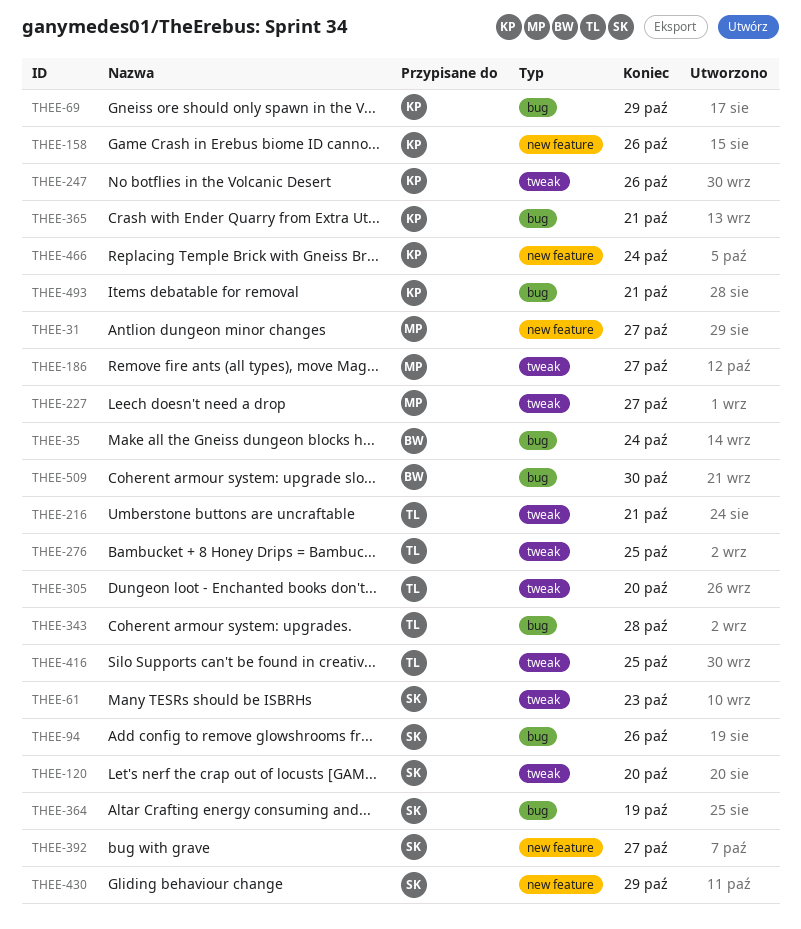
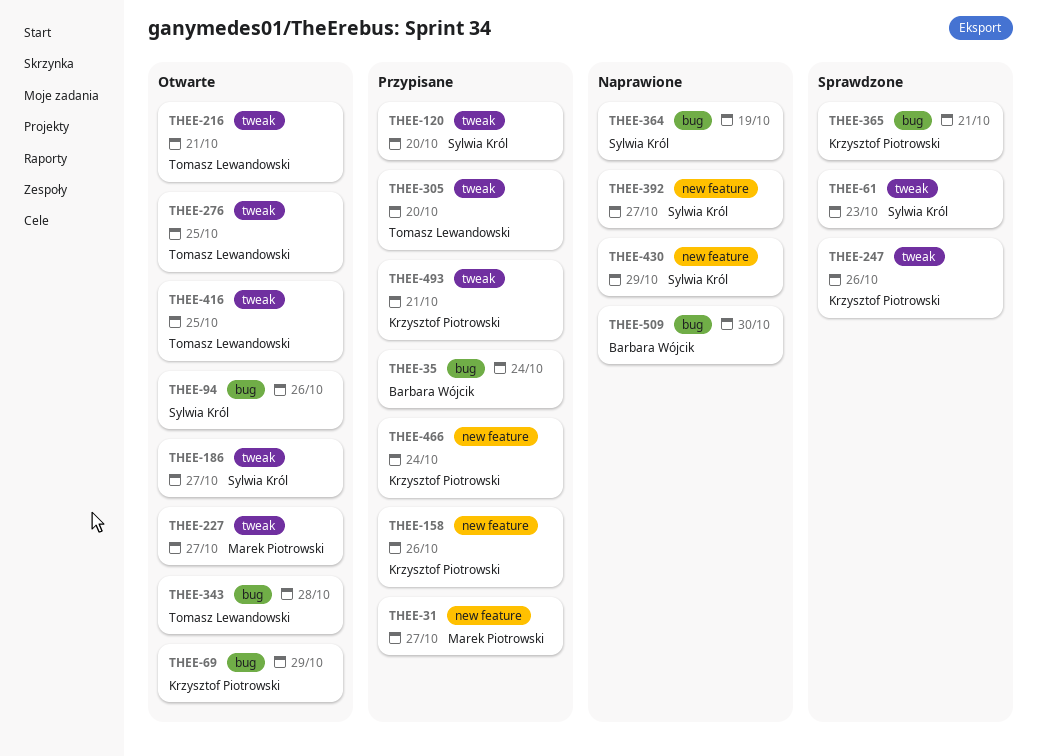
THEE-186, owner: Marek Piotrowski -> Sylwia Król
THEE-493, label: bug -> tweak

